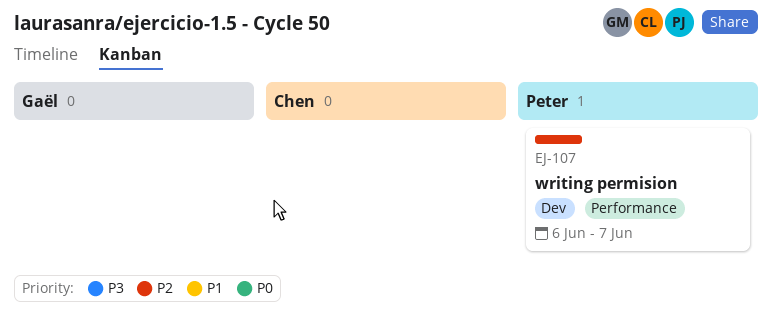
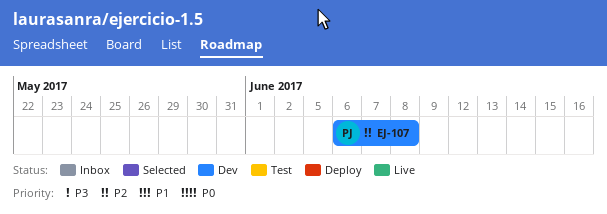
EJ-107, due: Jun 7 -> Jun 8

